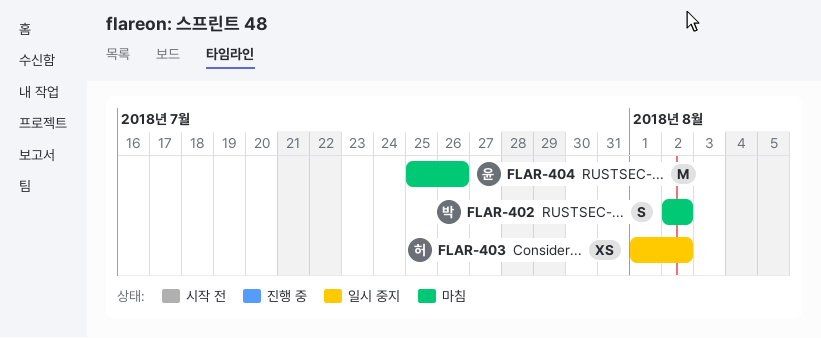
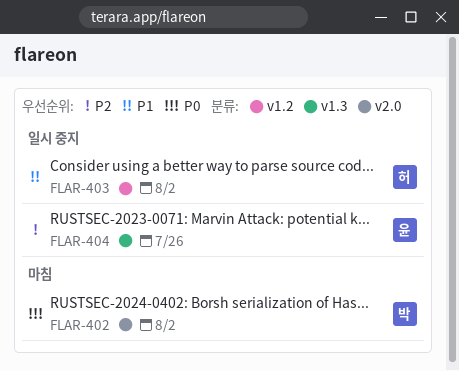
FLAR-404, status: 마침 -> 일시 중지

